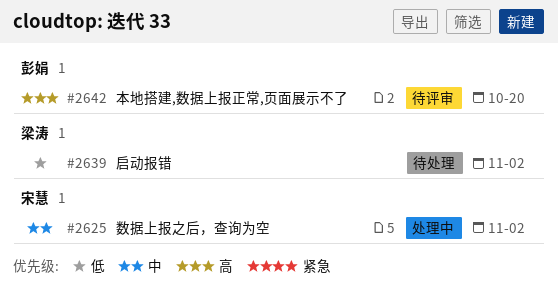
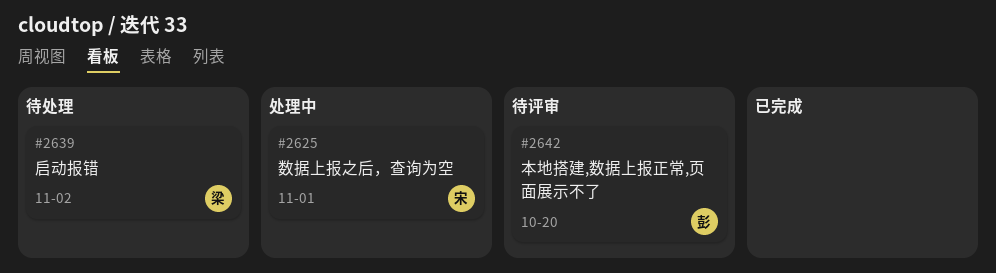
#2625, due: Nov 2 -> Nov 1

